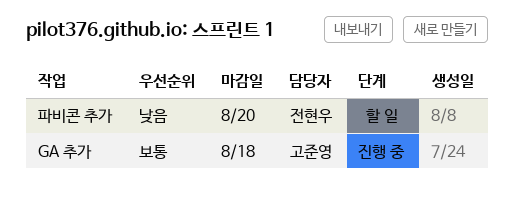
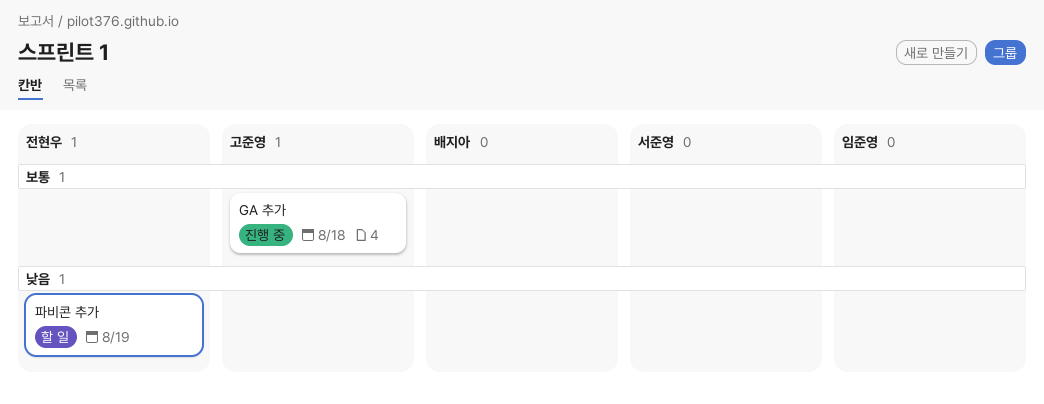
파비콘 추가, due: Aug 20 -> Aug 19

